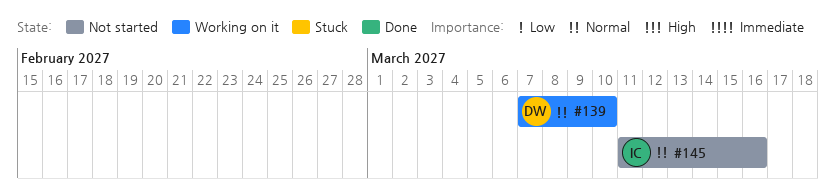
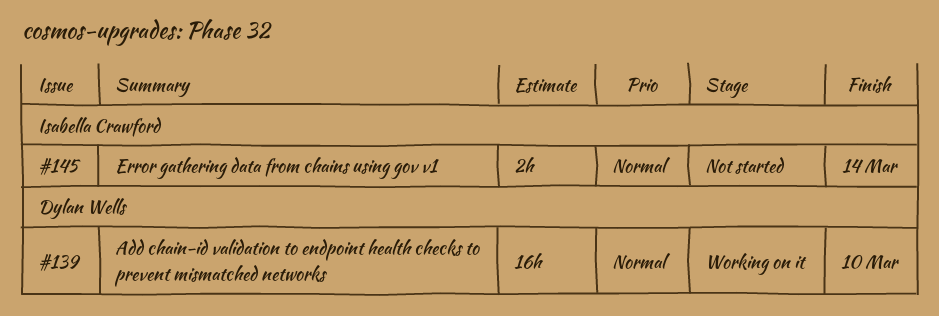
#145, due: Mar 16 -> Mar 14

